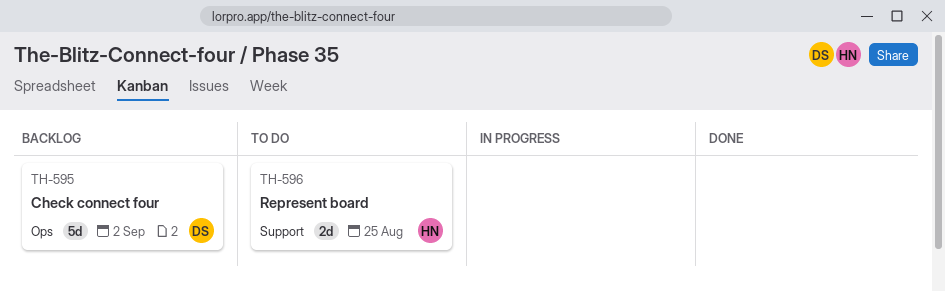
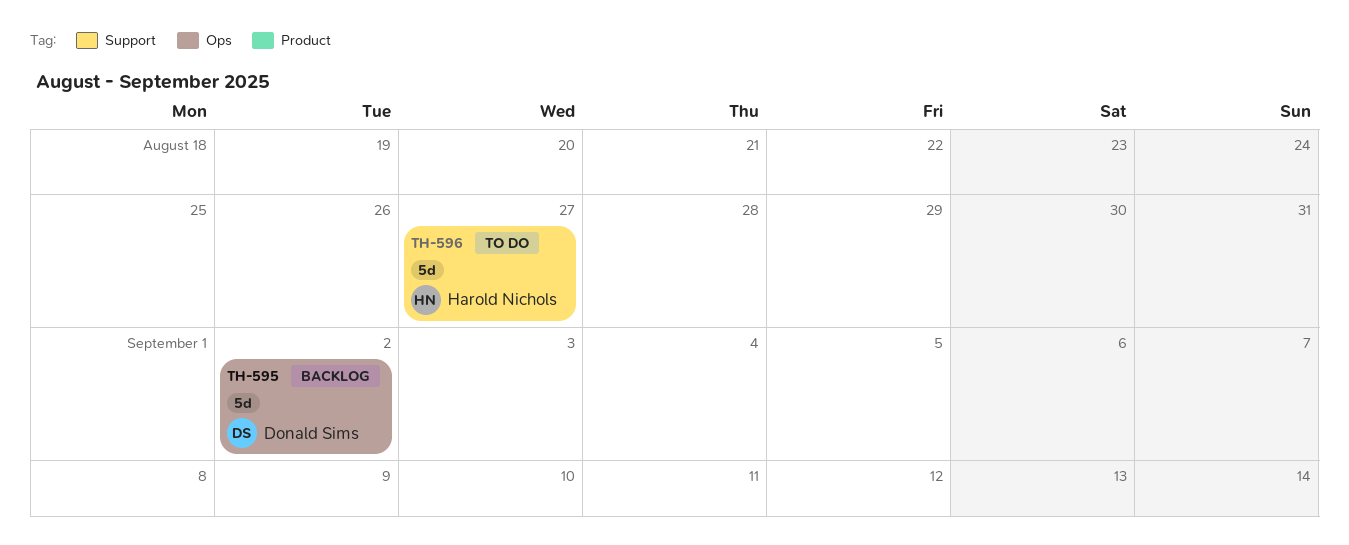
TH-596, estimate: 2d -> 5d
TH-596, due: Aug 25 -> Aug 27

